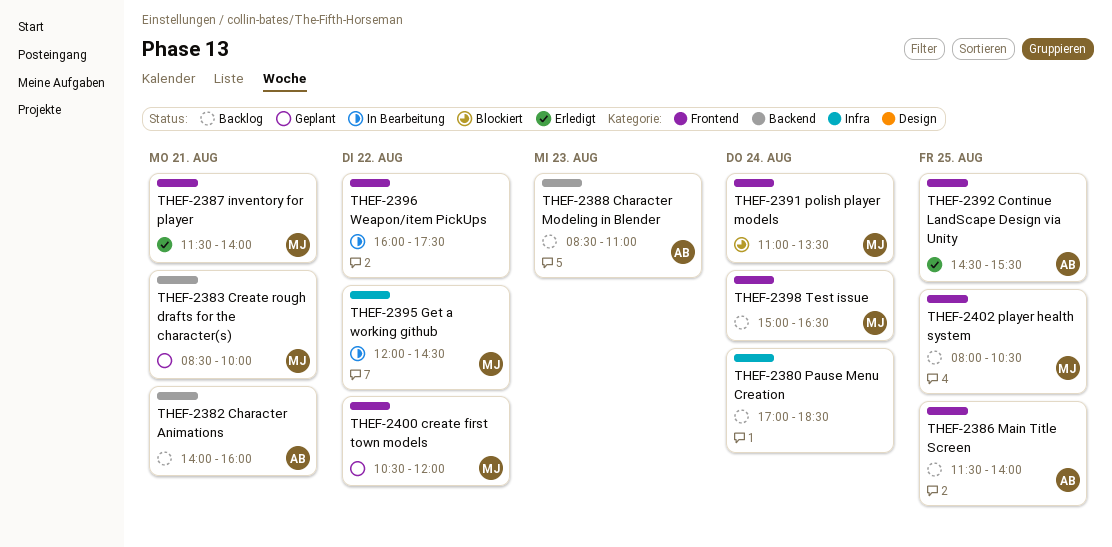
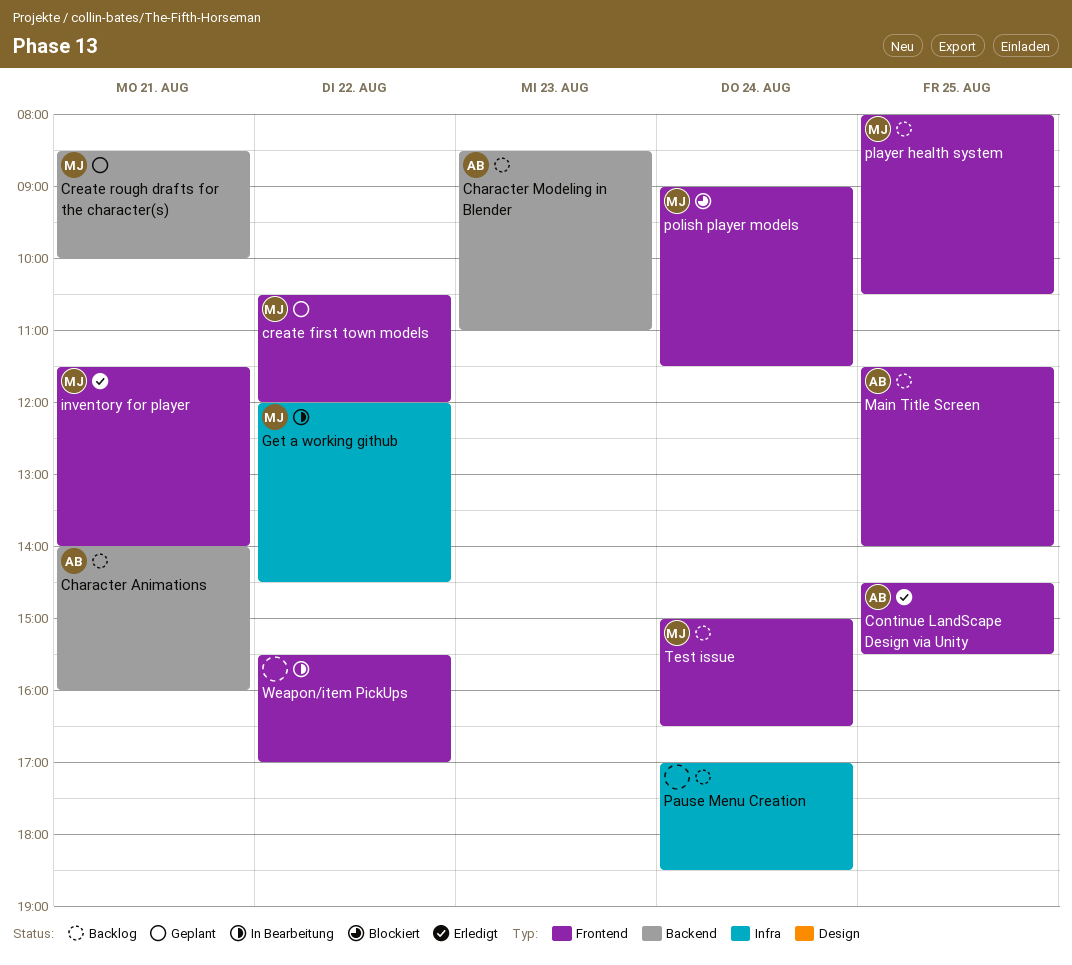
polish player models, begins: 11:00 -> 09:00
polish player models, ends: 13:30 -> 11:30
Weapon/item PickUps, begins: 16:00 -> 15:30
Weapon/item PickUps, ends: 17:30 -> 17:00

